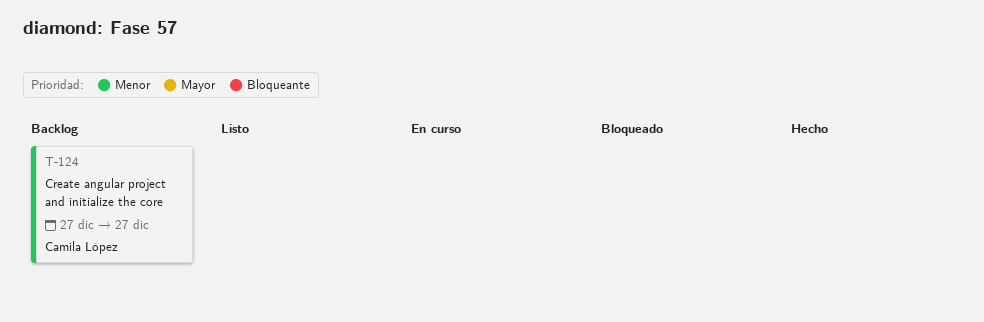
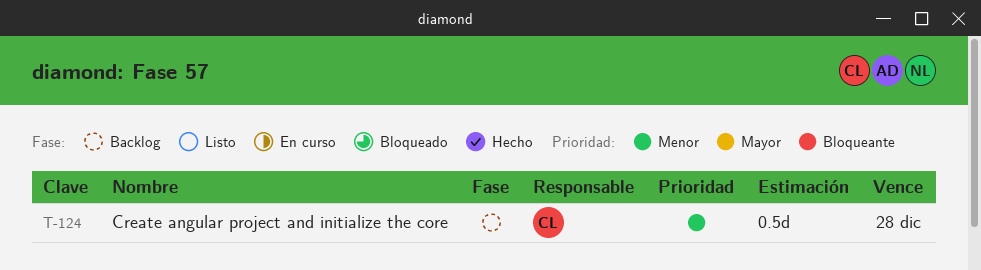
T-124, due: Dec 27 -> Dec 28

